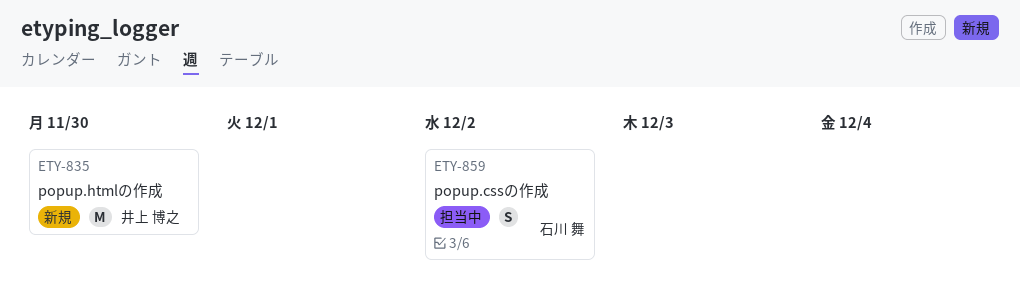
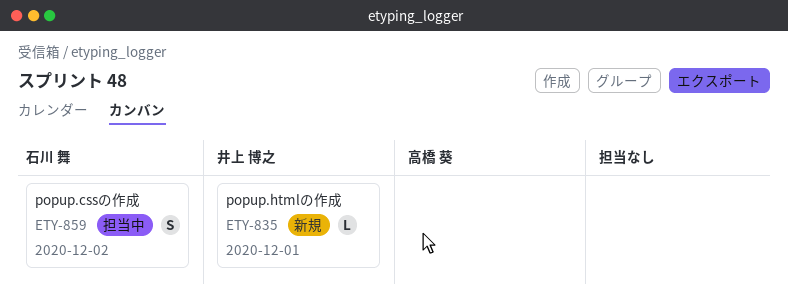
ETY-835, estimate: M -> L
ETY-835, due: Nov 30 -> Dec 1

